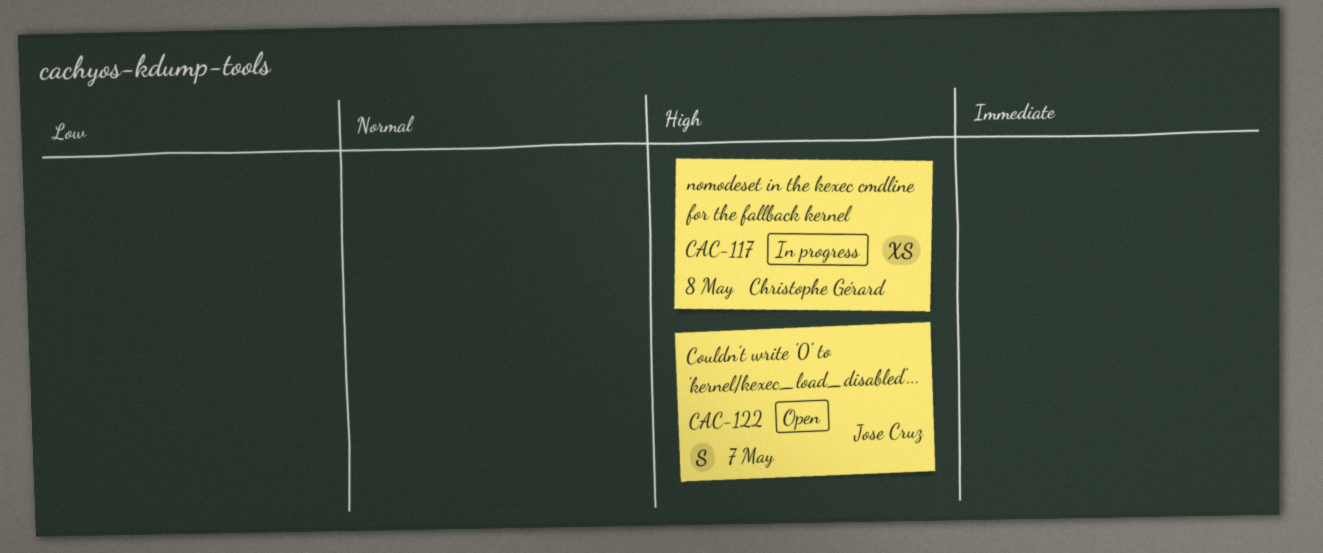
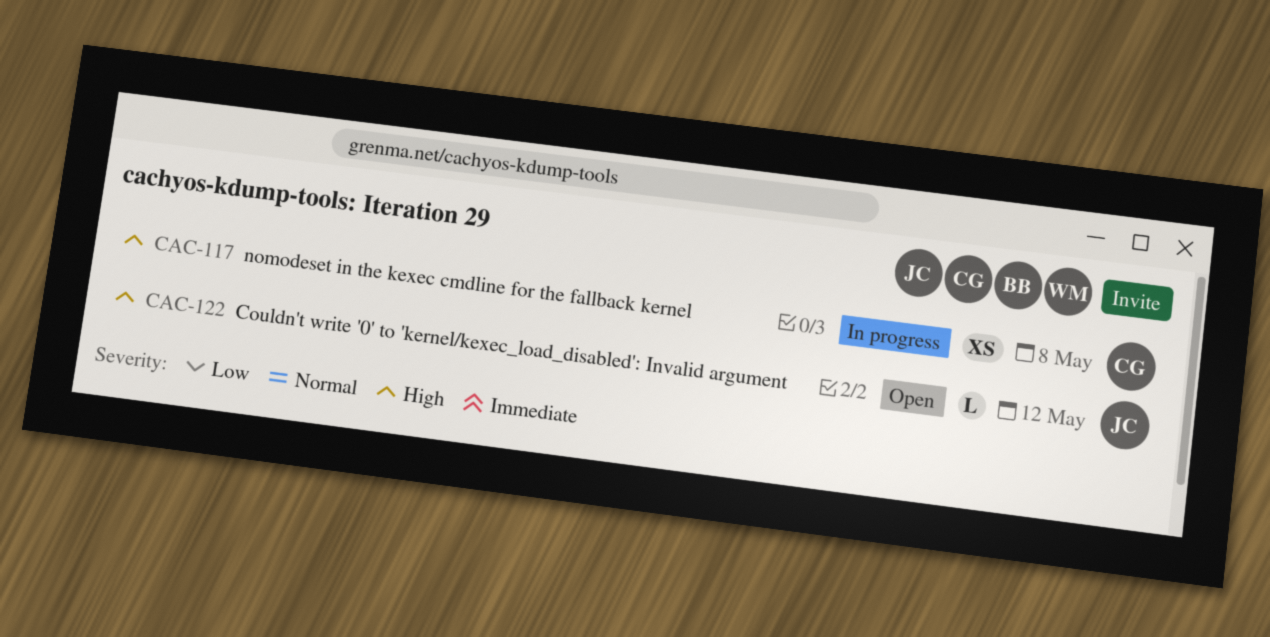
CAC-122, estimate: S -> L
CAC-122, due: May 7 -> May 12

